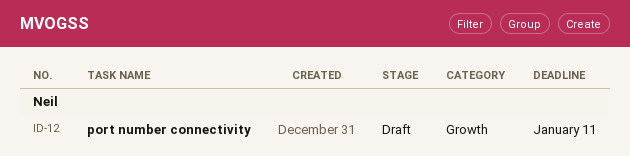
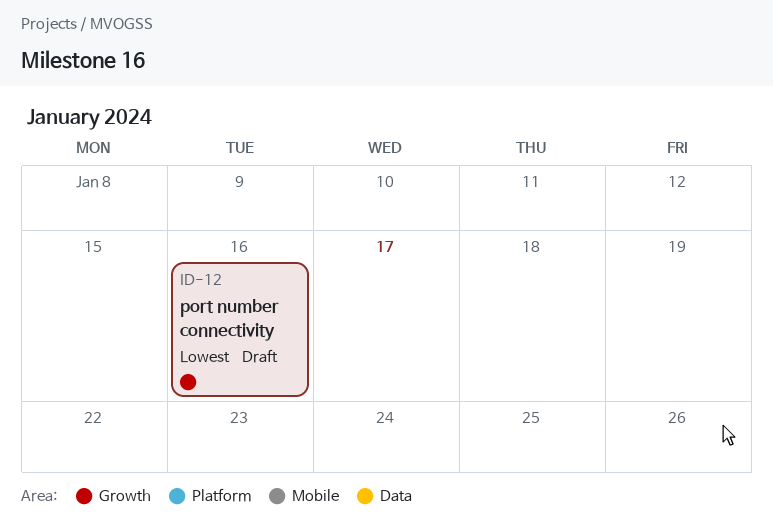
ID-12, due: Jan 11 -> Jan 16

